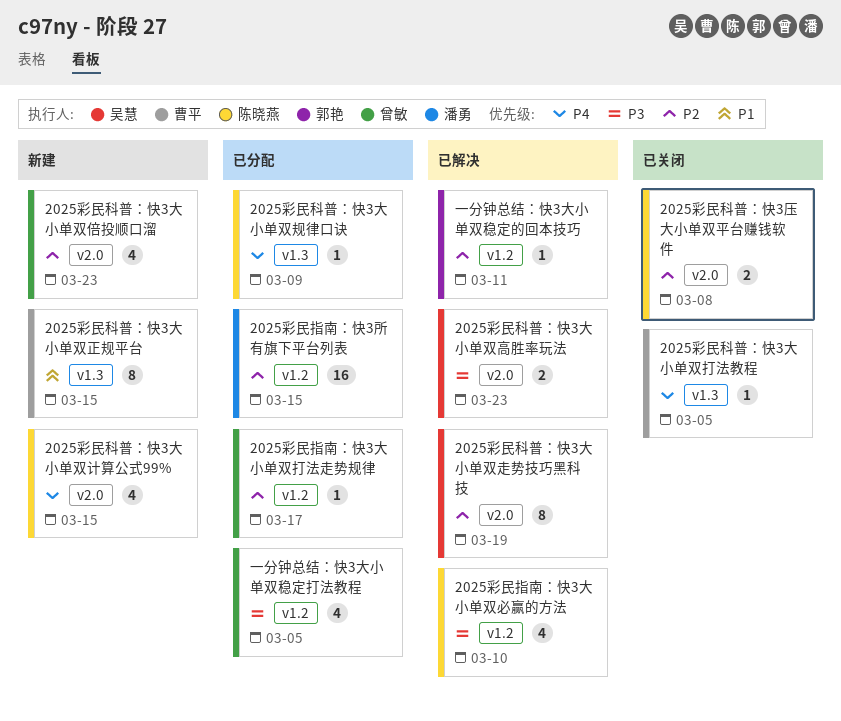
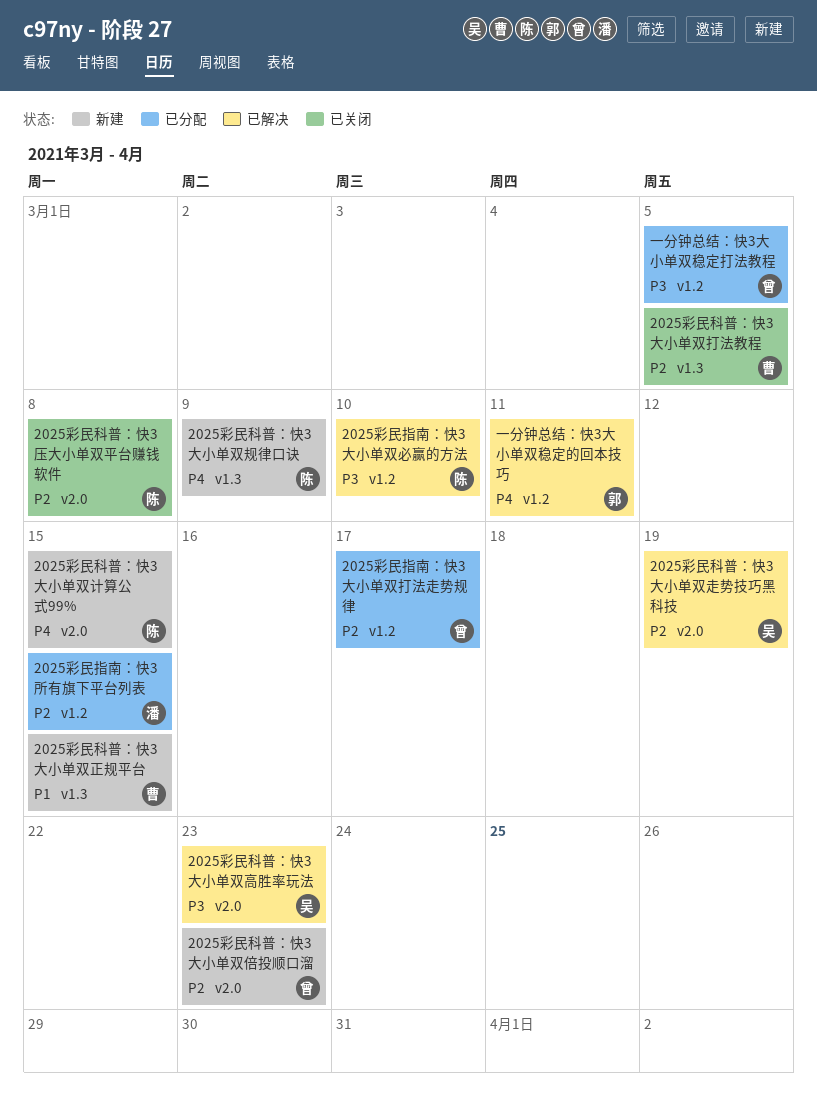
2025彩民科普：快3大小单双打法教程, priority: P4 -> P2
2025彩民科普：快3大小单双规律口诀, status: 已分配 -> 新建
一分钟总结：快3大小单双稳定的回本技巧, priority: P2 -> P4

